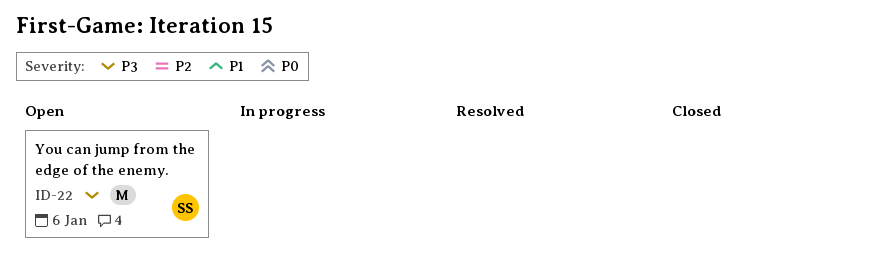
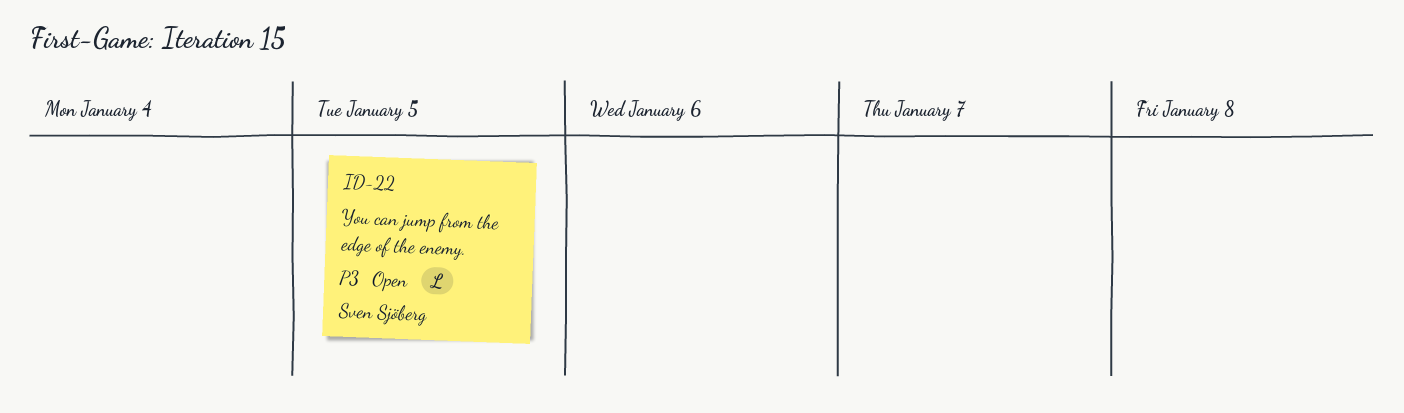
ID-22, estimate: M -> L
ID-22, due: Jan 6 -> Jan 5

